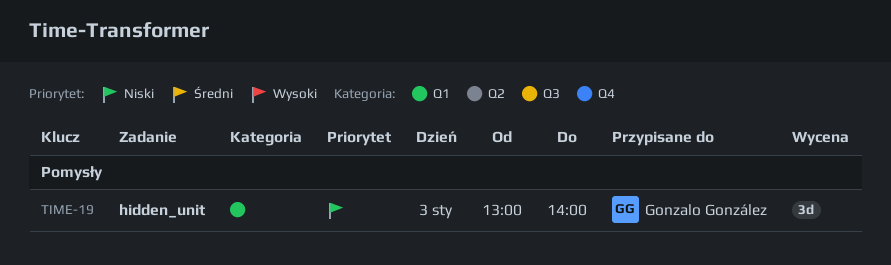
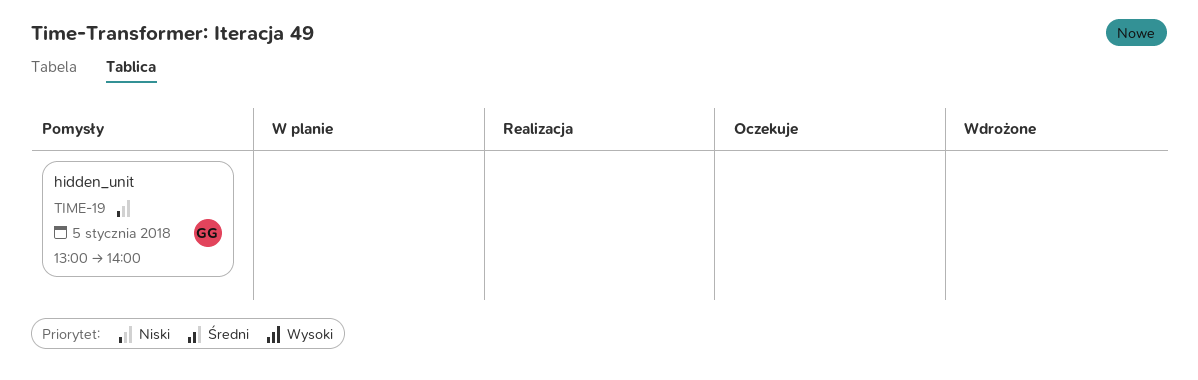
TIME-19, day: Jan 3 -> Jan 5

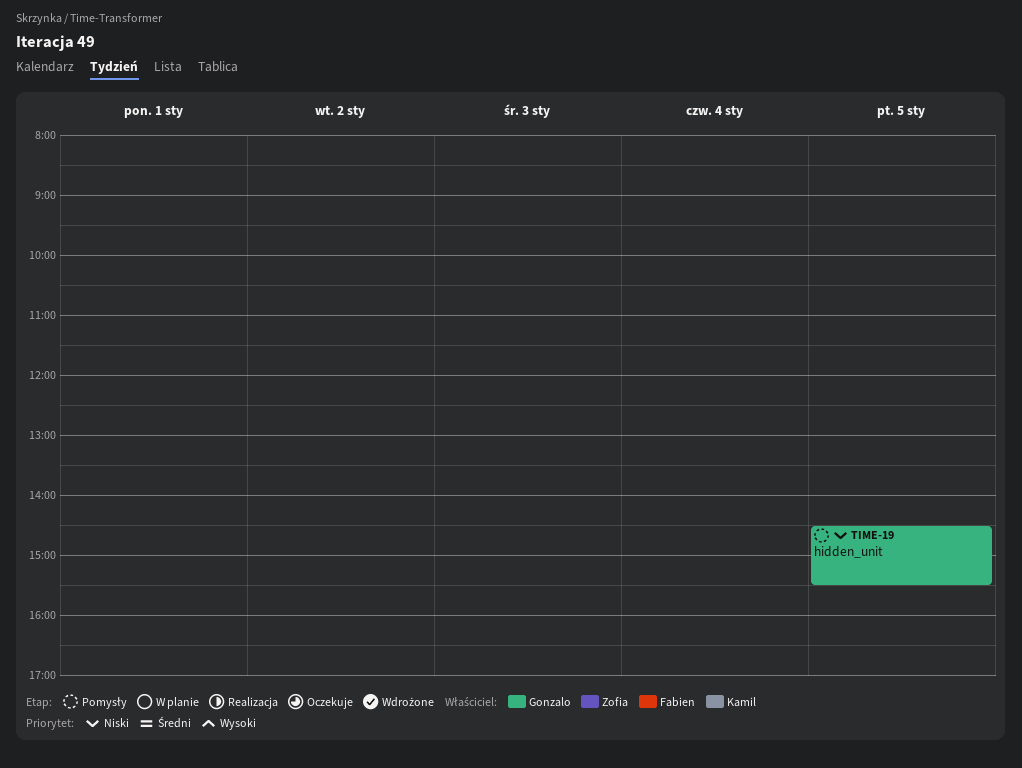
TIME-19, begins: 13:00 -> 14:30
TIME-19, ends: 14:00 -> 15:30

